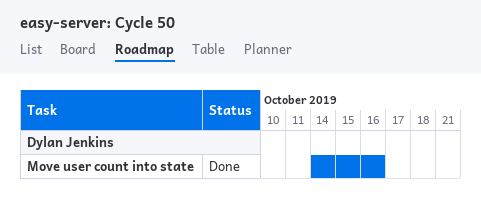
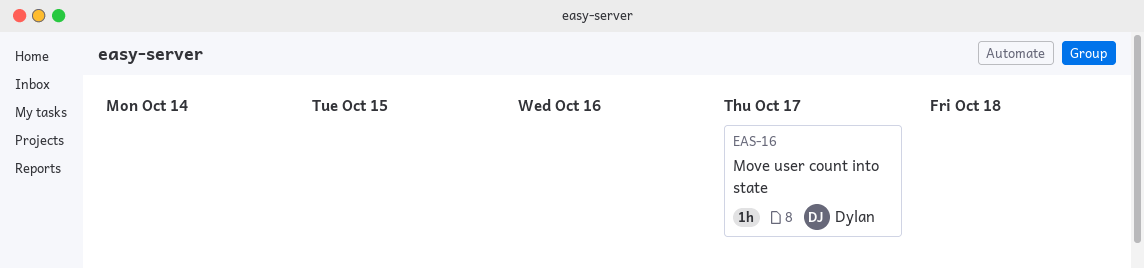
Move user count into state, due: Oct 16 -> Oct 17

